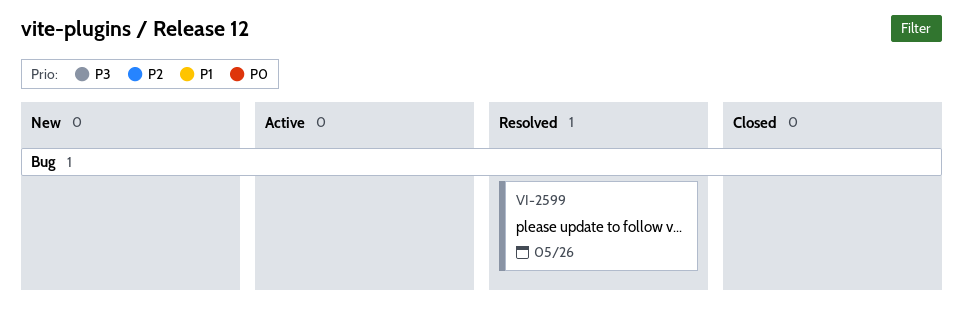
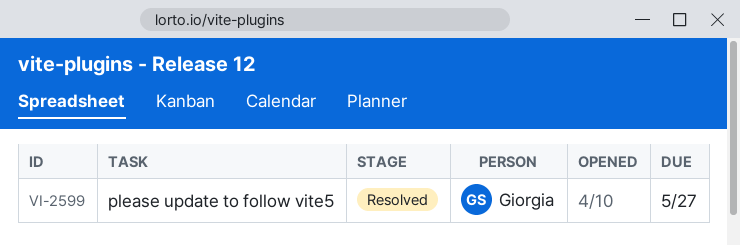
VI-2599, due: May 26 -> May 27

